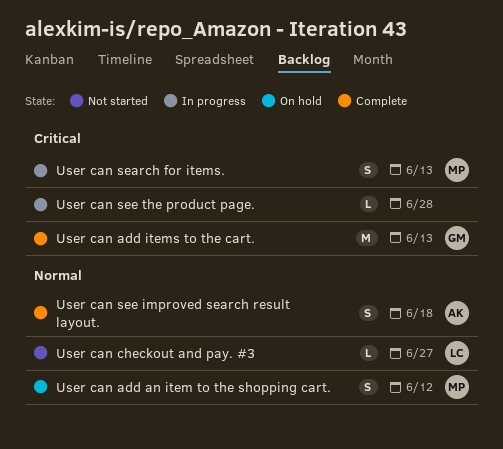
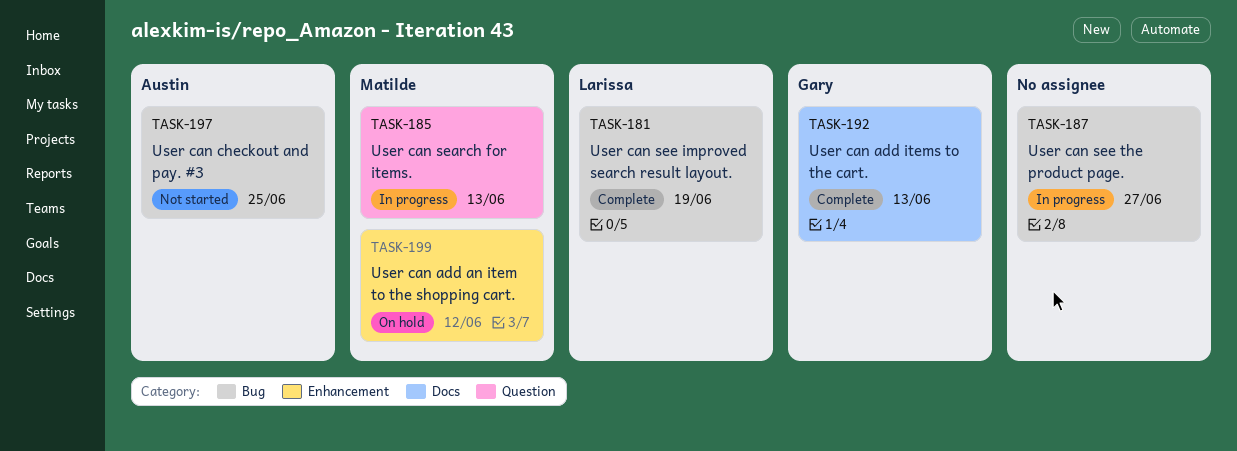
User can checkout and pay. #3, owner: Larissa -> Austin
User can checkout and pay. #3, due: Jun 27 -> Jun 25
User can see improved search result layout., owner: Austin -> Larissa
User can see improved search result layout., due: Jun 18 -> Jun 19
User can see the product page., due: Jun 28 -> Jun 27

